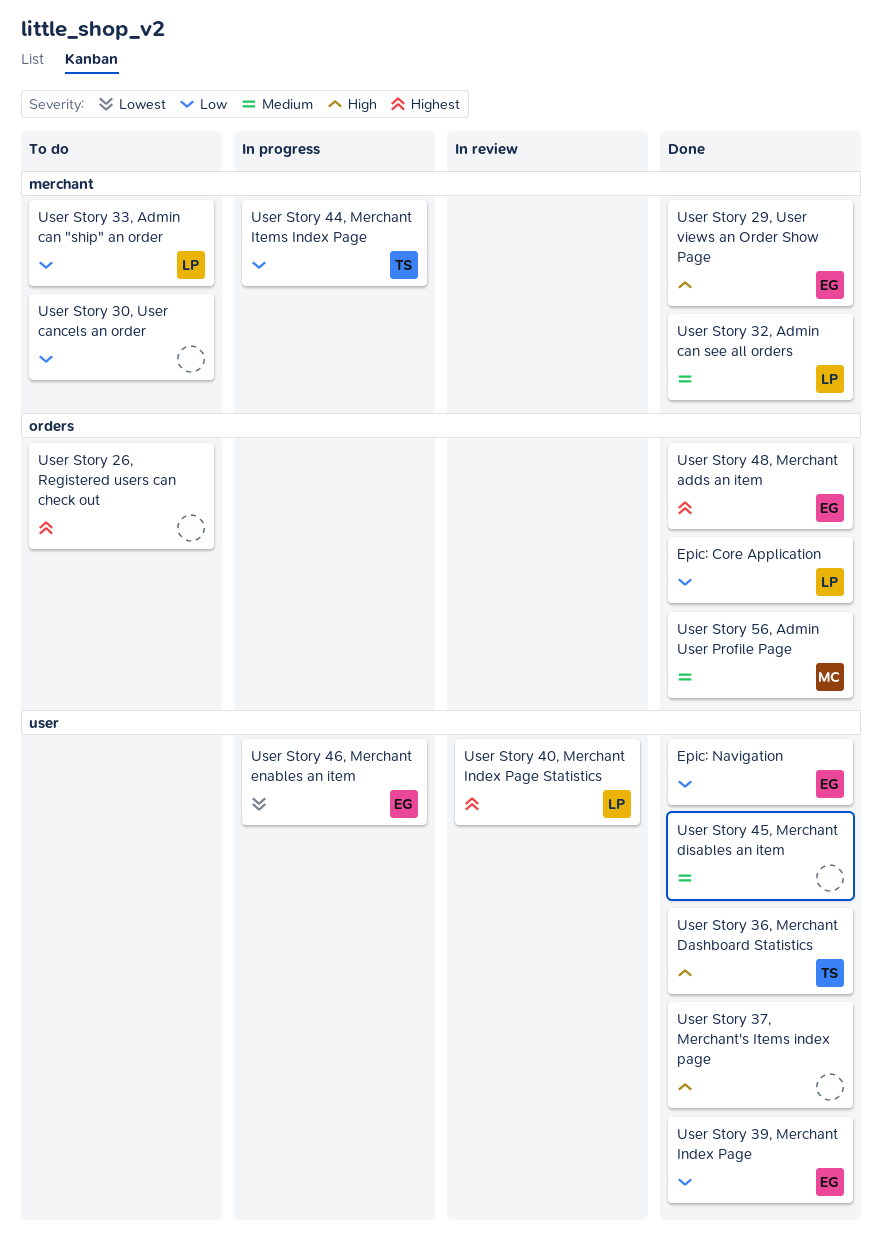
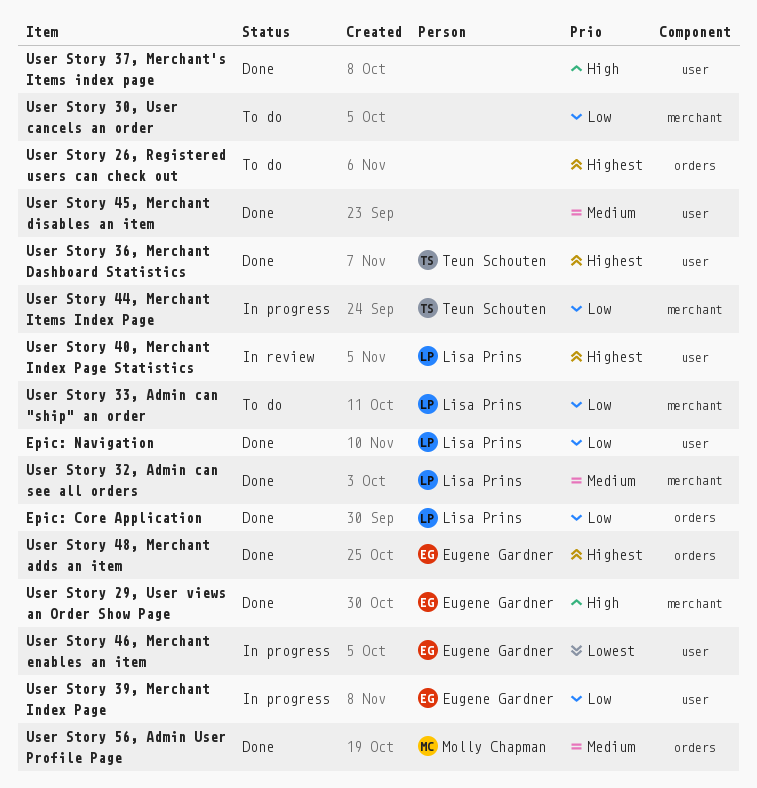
Epic: Navigation, owner: Eugene Gardner -> Lisa Prins
User Story 36, Merchant Dashboard Statistics, priority: High -> Highest
User Story 39, Merchant Index Page, status: Done -> In progress

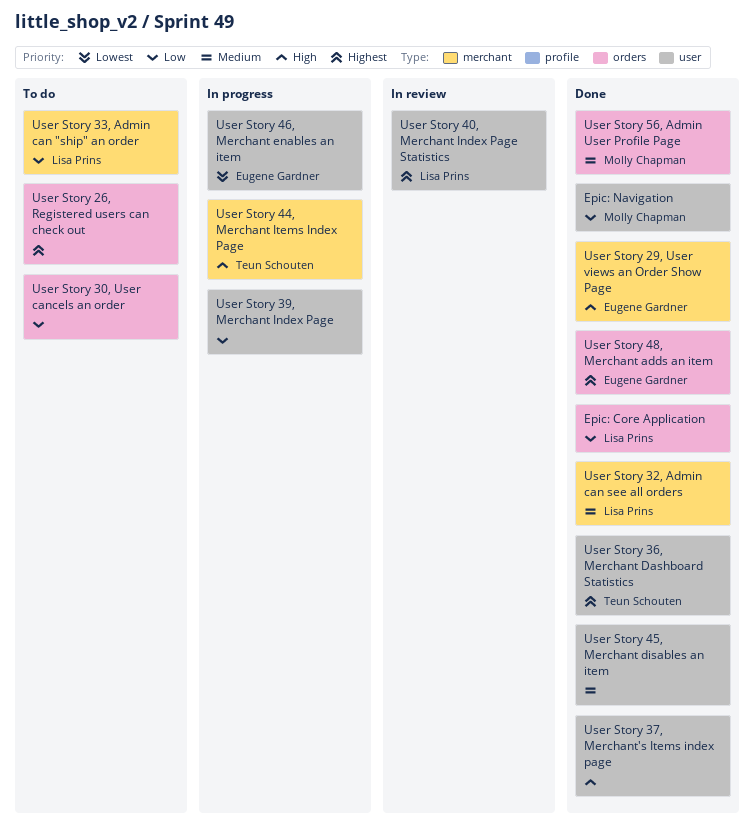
Epic: Navigation, owner: Lisa Prins -> Molly Chapman
User Story 30, User cancels an order, label: merchant -> orders
User Story 39, Merchant Index Page, owner: Eugene Gardner -> none
User Story 44, Merchant Items Index Page, priority: Low -> High

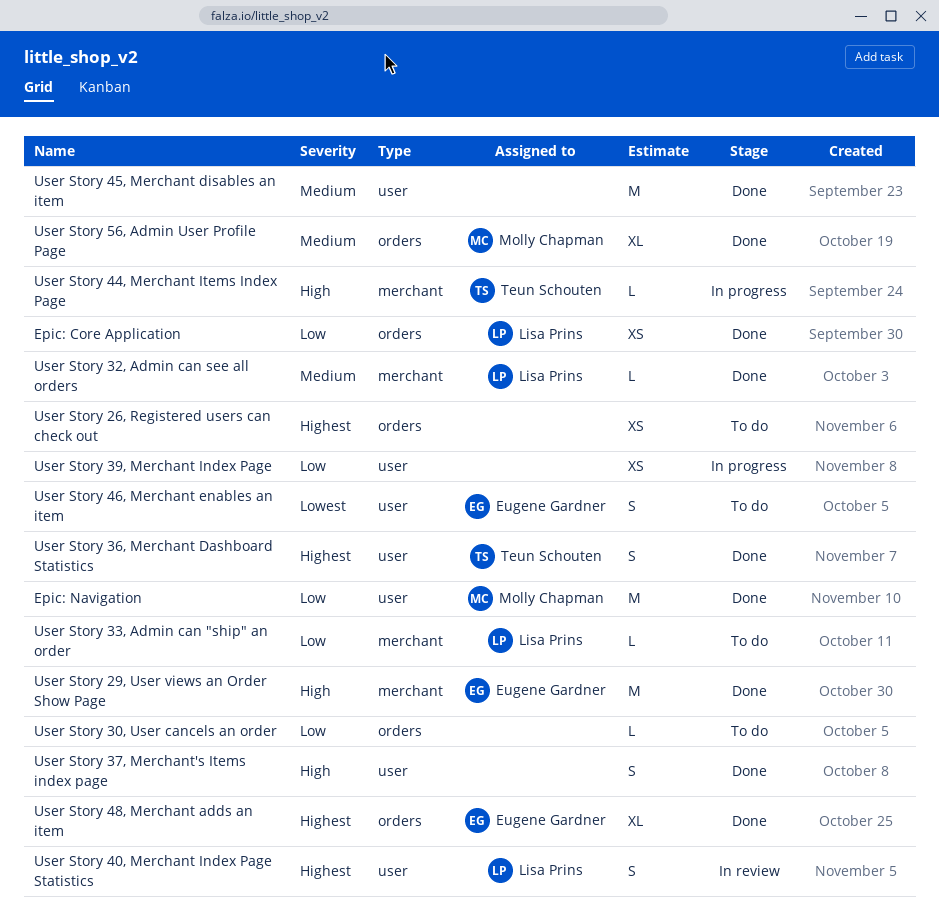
User Story 46, Merchant enables an item, status: In progress -> To do

